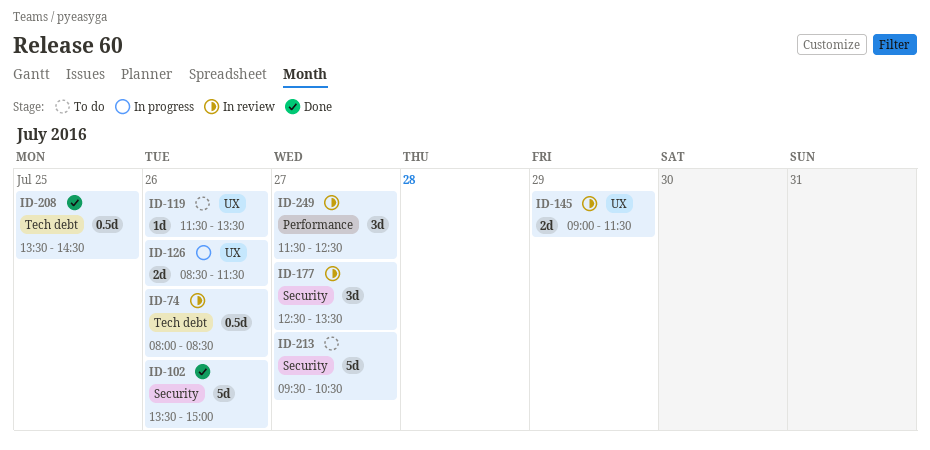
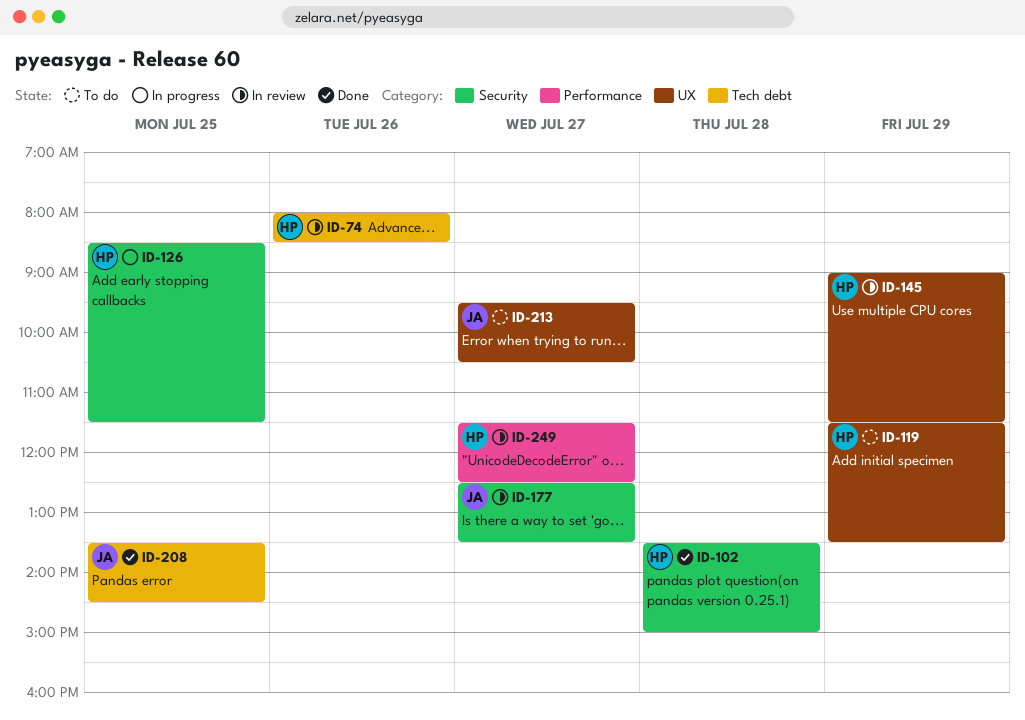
ID-102, day: Jul 26 -> Jul 28
ID-119, day: Jul 26 -> Jul 29
ID-126, label: UX -> Security
ID-126, day: Jul 26 -> Jul 25
ID-213, label: Security -> UX

